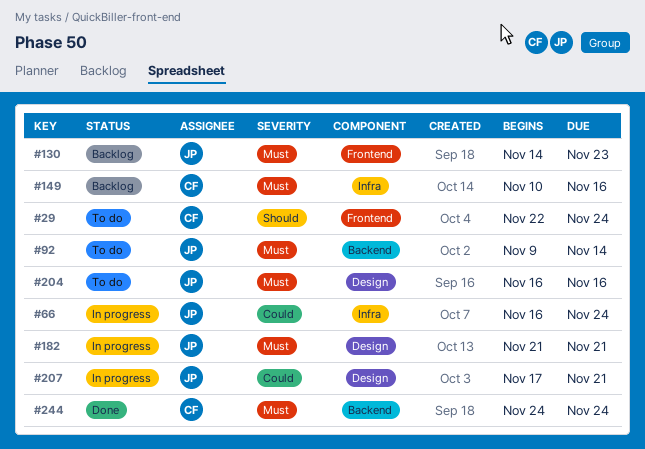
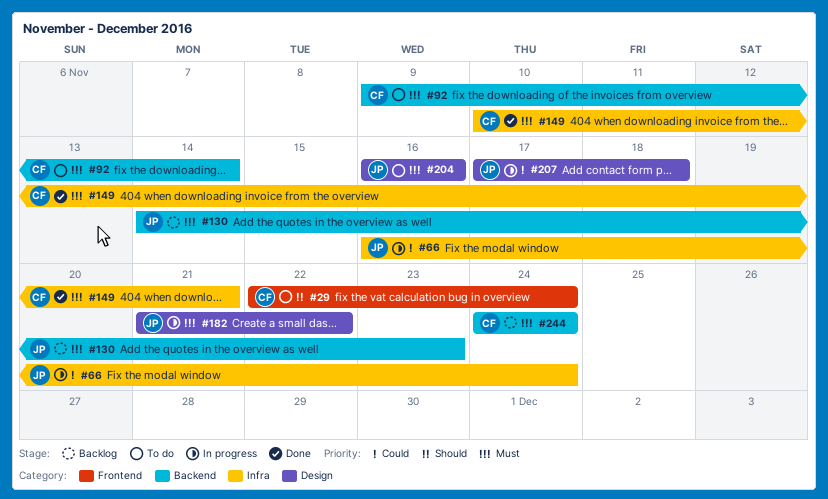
#92, owner: JP -> CF
#130, label: Frontend -> Backend
#149, status: Backlog -> Done
#149, due: Nov 16 -> Nov 21
#182, due: Nov 21 -> Nov 22
#207, due: Nov 21 -> Nov 18
#244, status: Done -> Backlog

